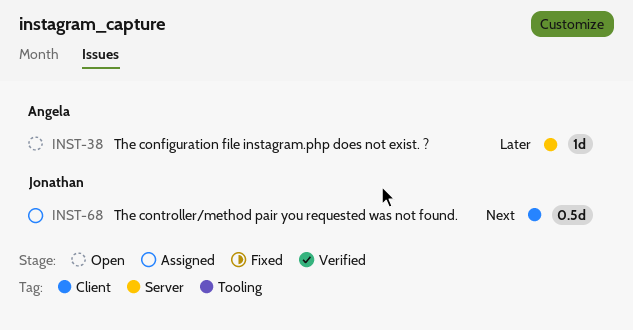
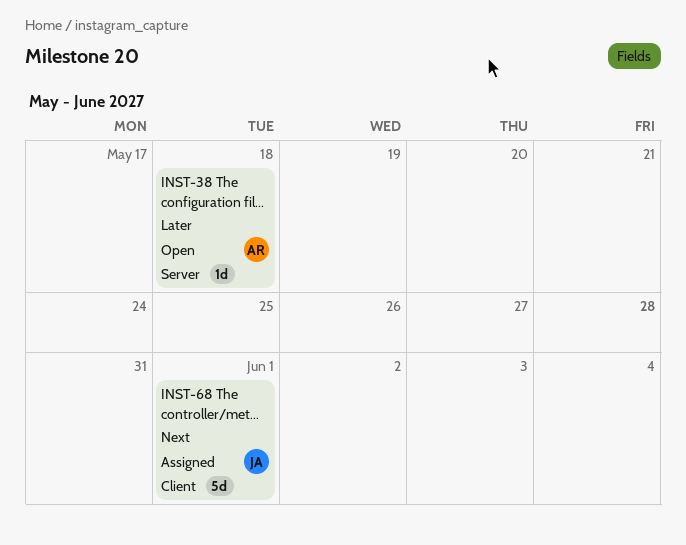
INST-68, estimate: 0.5d -> 5d

